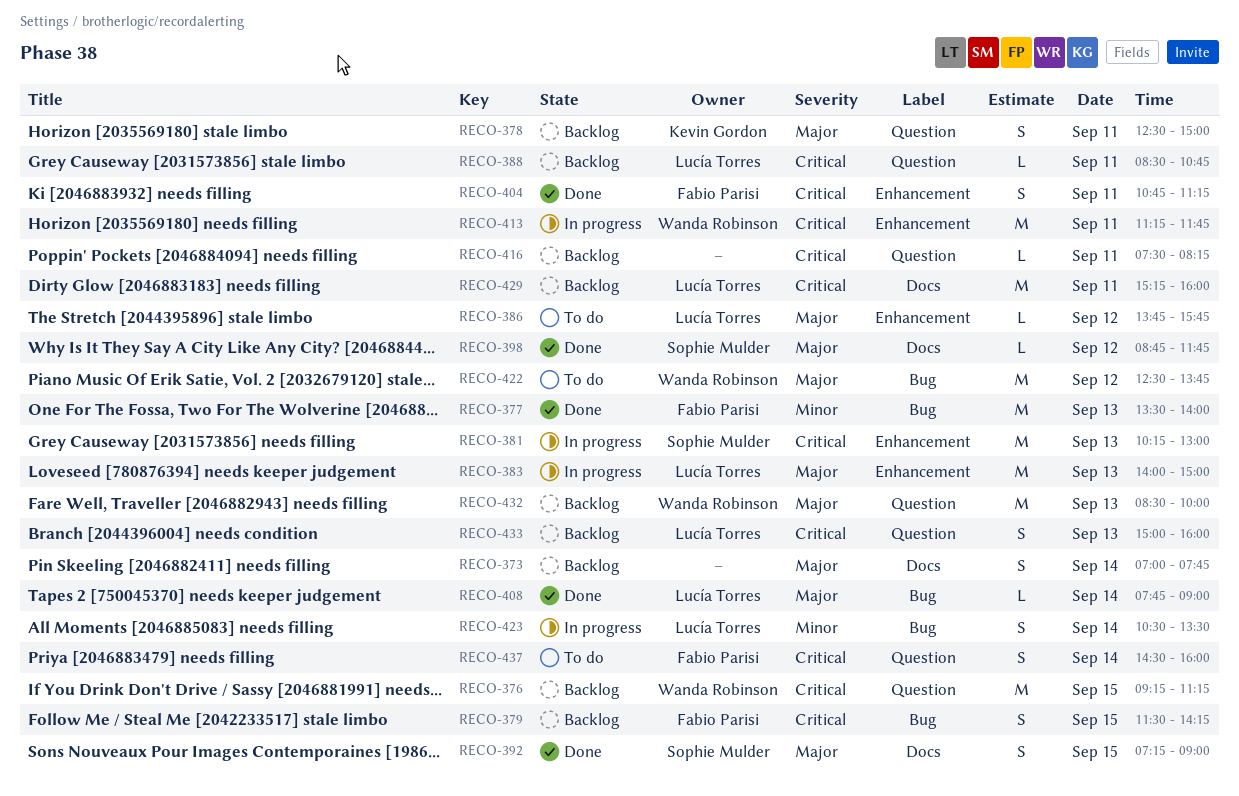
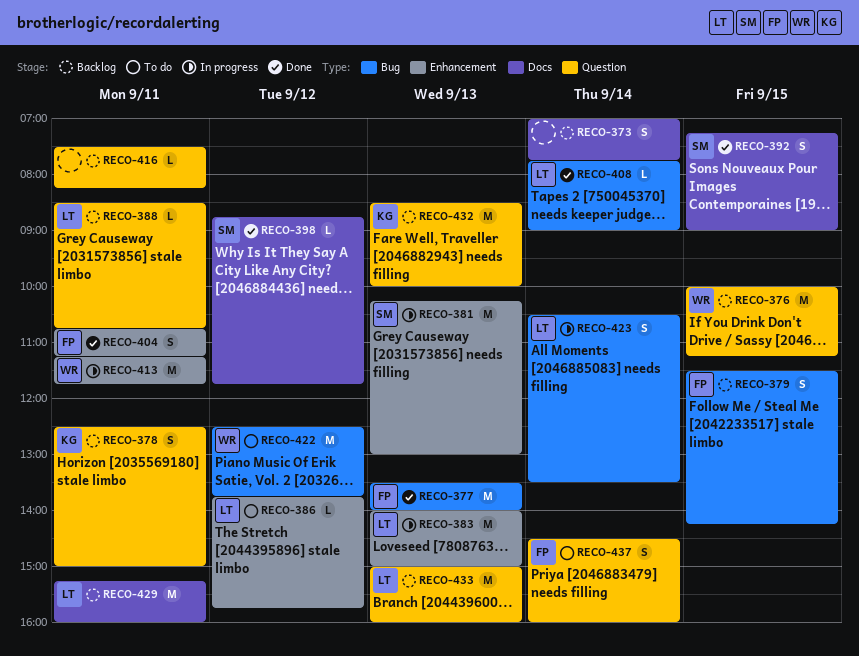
RECO-376, begins: 09:15 -> 10:00
RECO-432, owner: Wanda Robinson -> Kevin Gordon
RECO-433, estimate: S -> M

